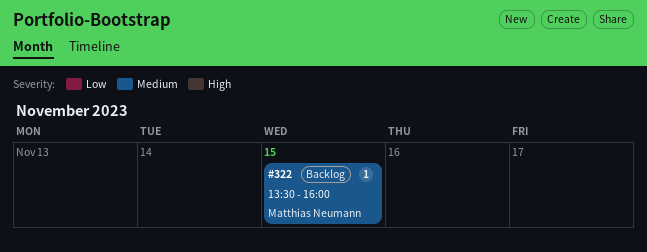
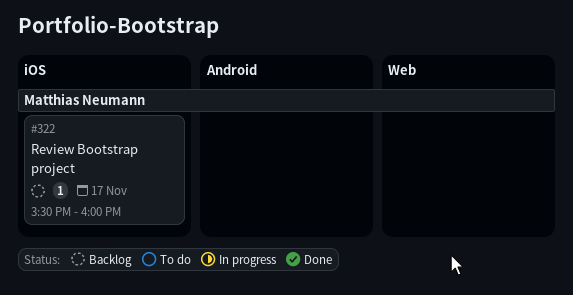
#322, day: Nov 15 -> Nov 17
#322, begins: 13:30 -> 15:30

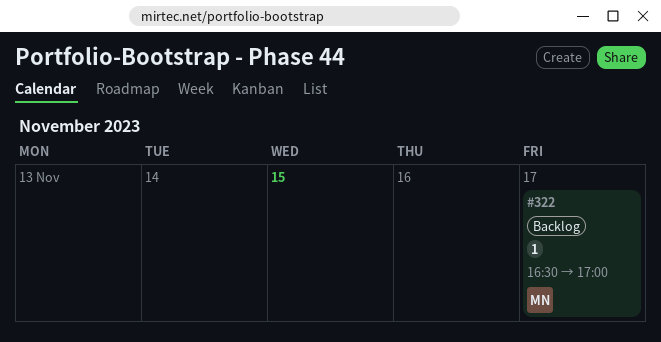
#322, begins: 15:30 -> 16:30
#322, ends: 16:00 -> 17:00

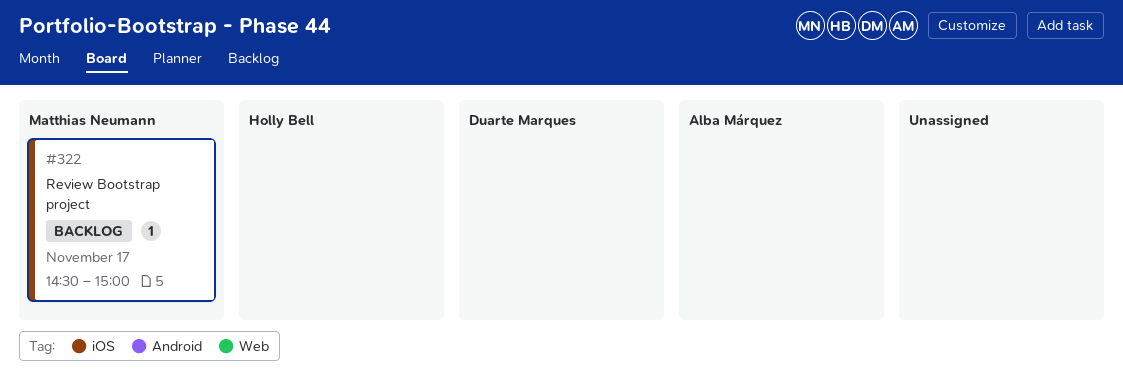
#322, begins: 16:30 -> 14:30
#322, ends: 17:00 -> 15:00

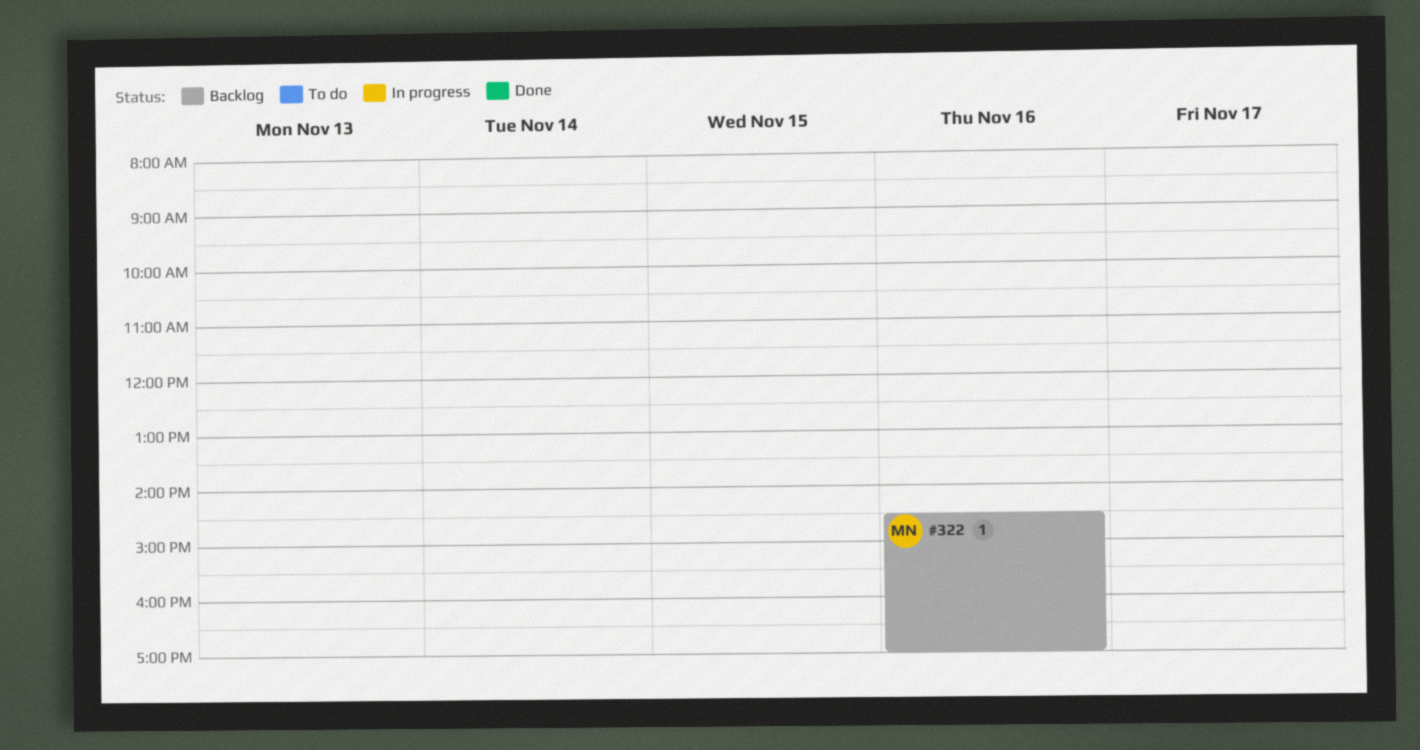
#322, day: Nov 17 -> Nov 16
#322, ends: 15:00 -> 17:00

